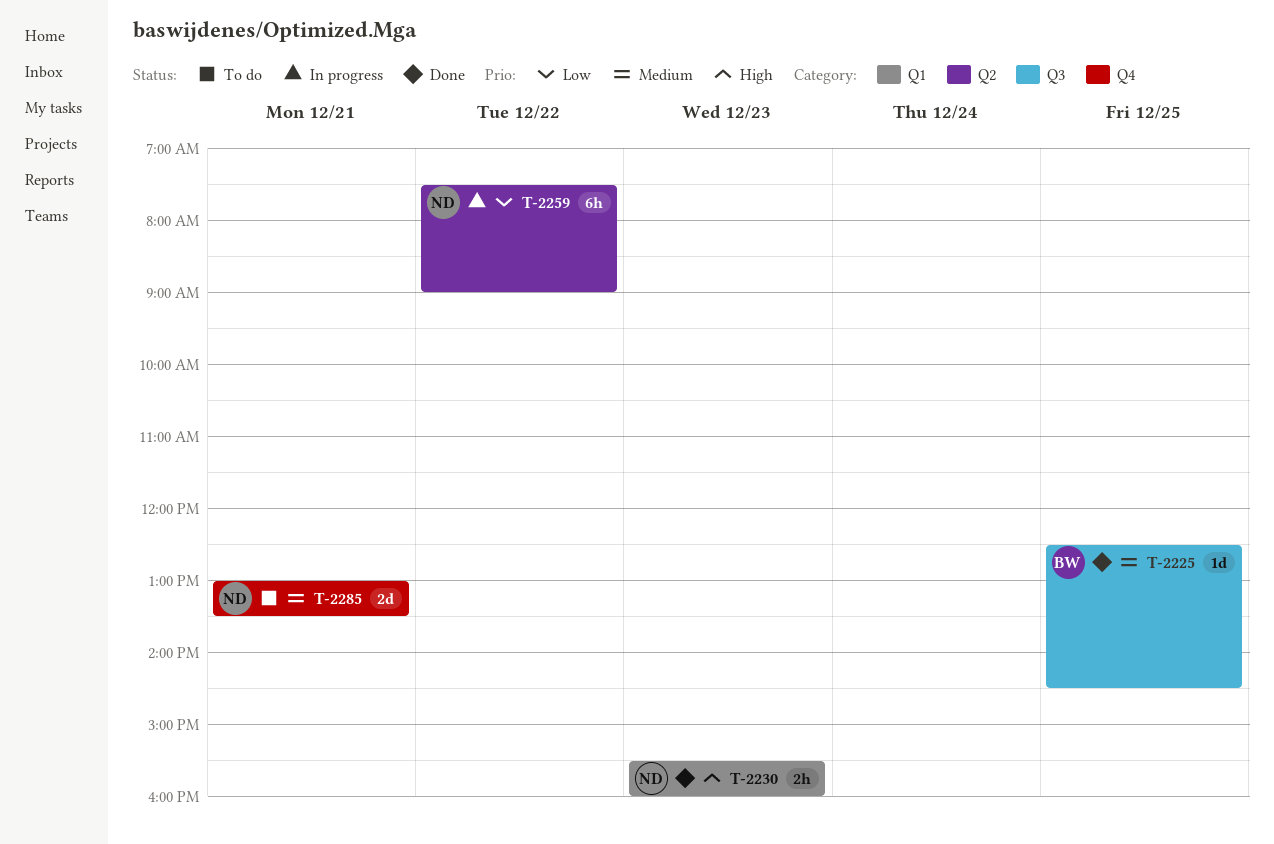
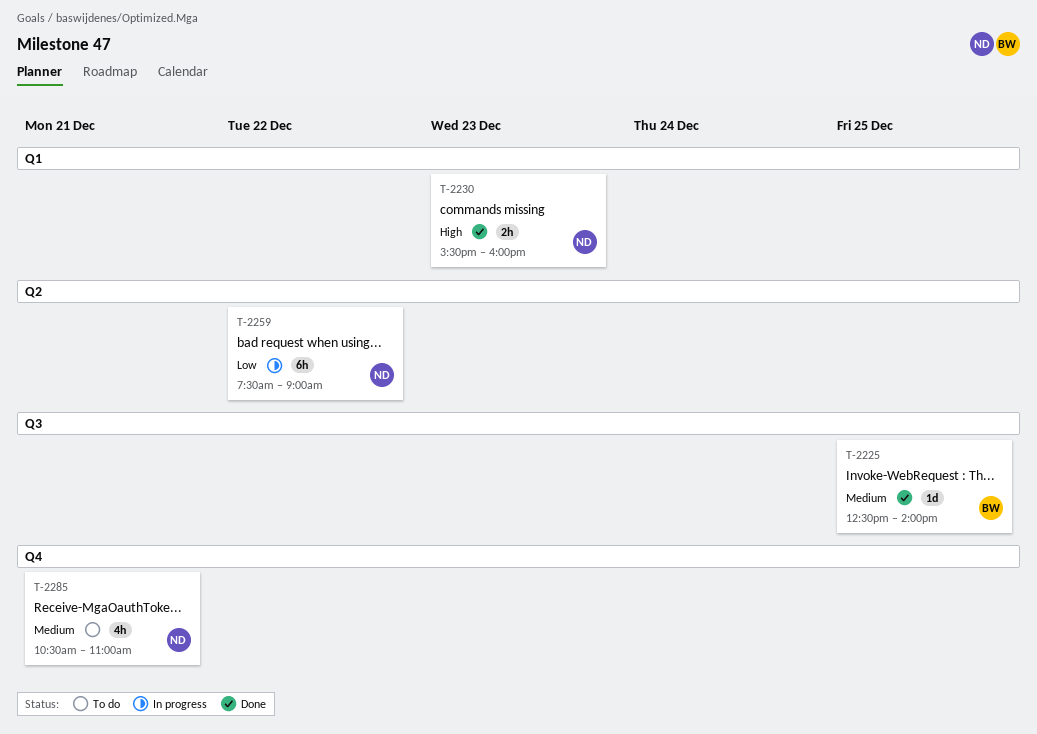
T-2225, ends: 14:30 -> 14:00
T-2285, estimate: 2d -> 4h
T-2285, begins: 13:00 -> 10:30
T-2285, ends: 13:30 -> 11:00

